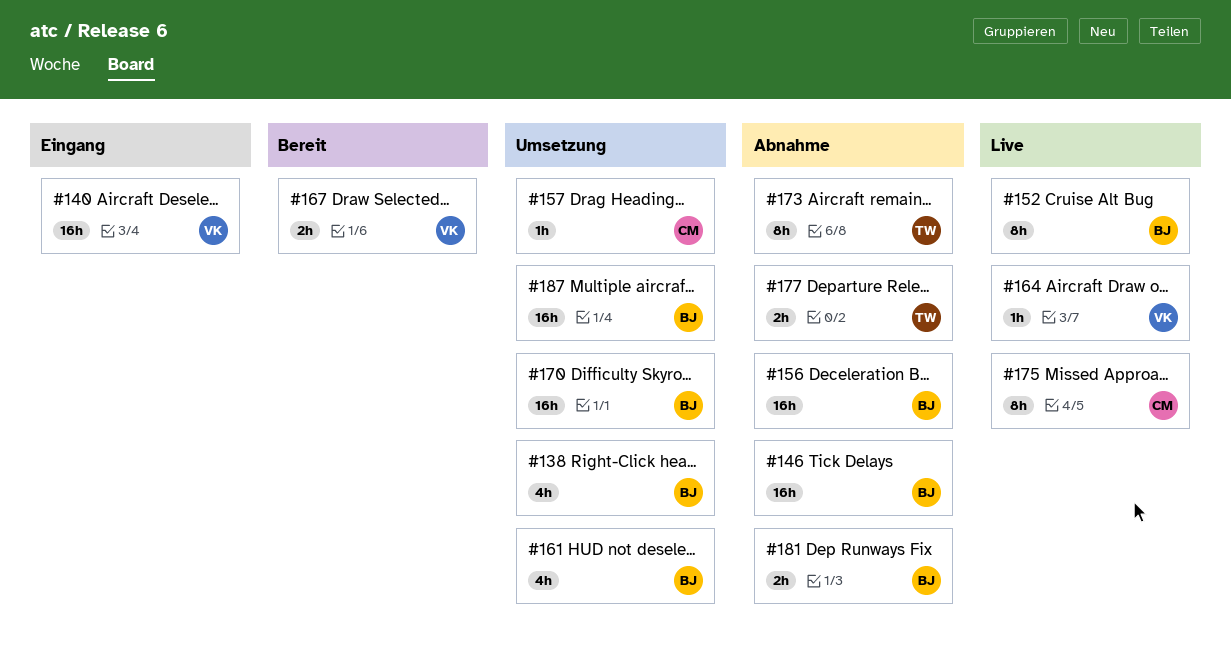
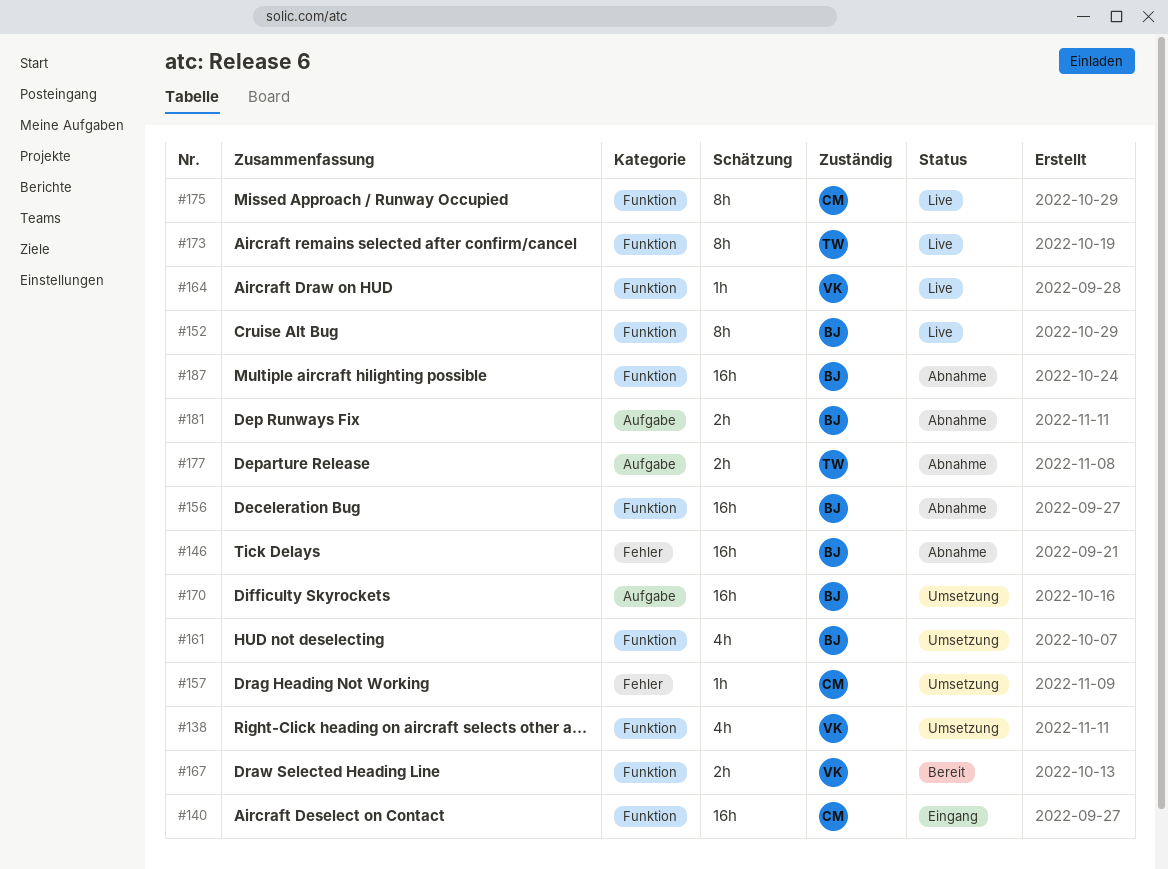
#138, owner: BJ -> VK
#140, owner: VK -> CM
#173, status: Abnahme -> Live
#187, status: Umsetzung -> Abnahme

